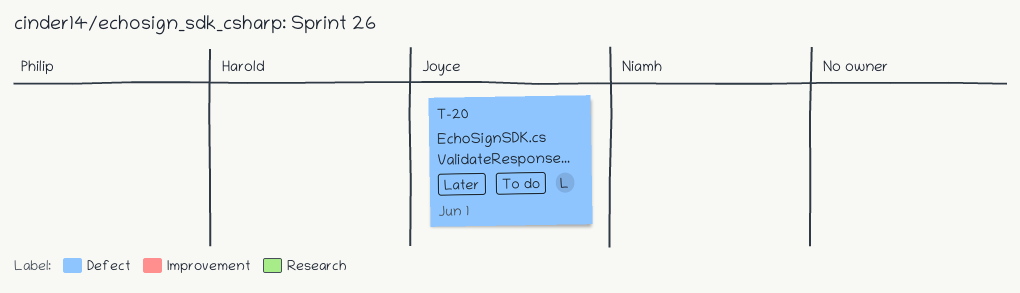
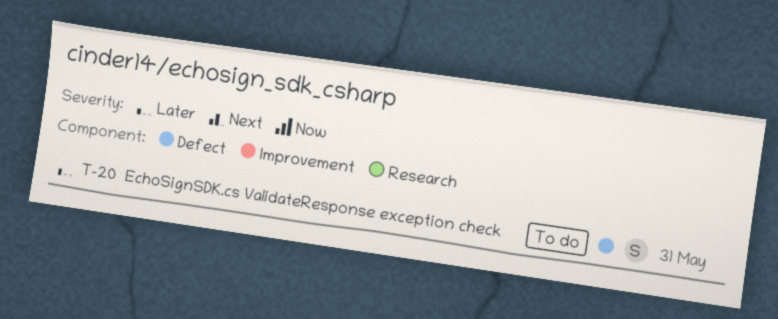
T-20, estimate: L -> S
T-20, due: Jun 1 -> May 31

